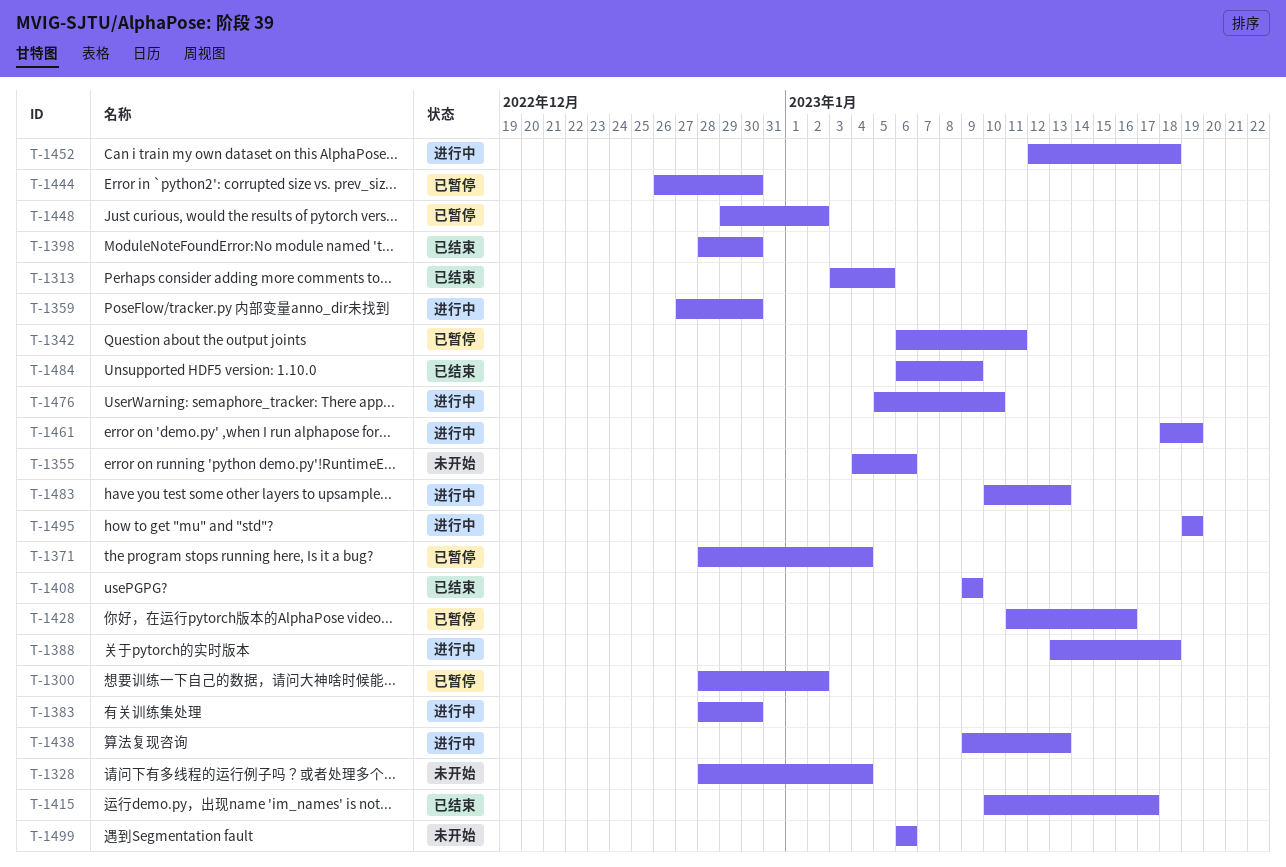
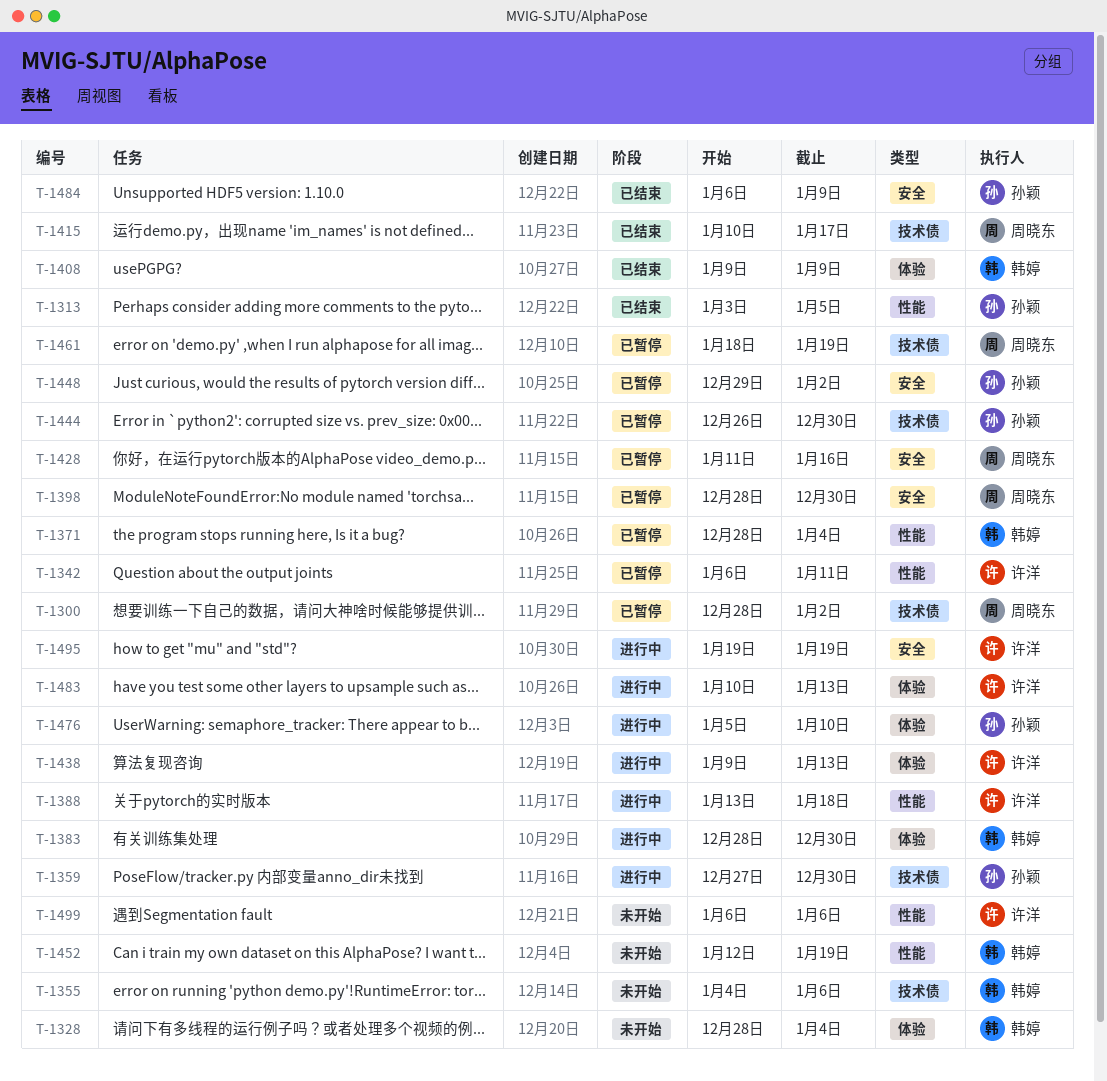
T-1398, status: 已结束 -> 已暂停
T-1452, status: 进行中 -> 未开始
T-1452, due: Jan 18 -> Jan 19
T-1461, status: 进行中 -> 已暂停

